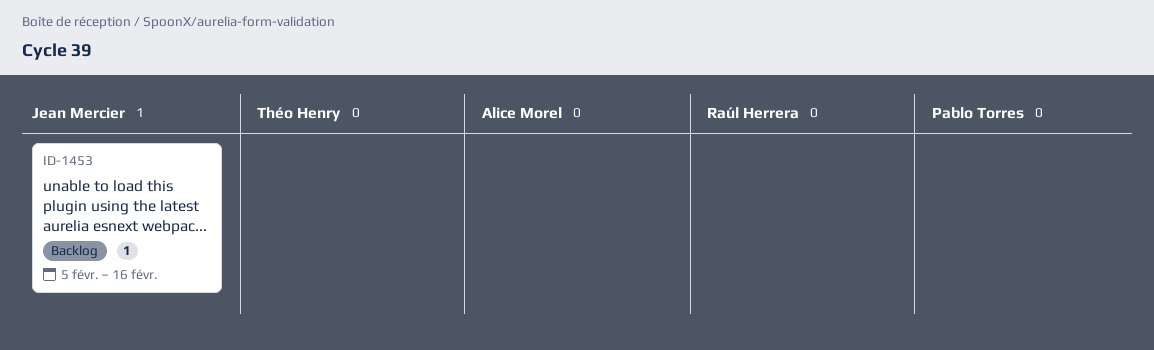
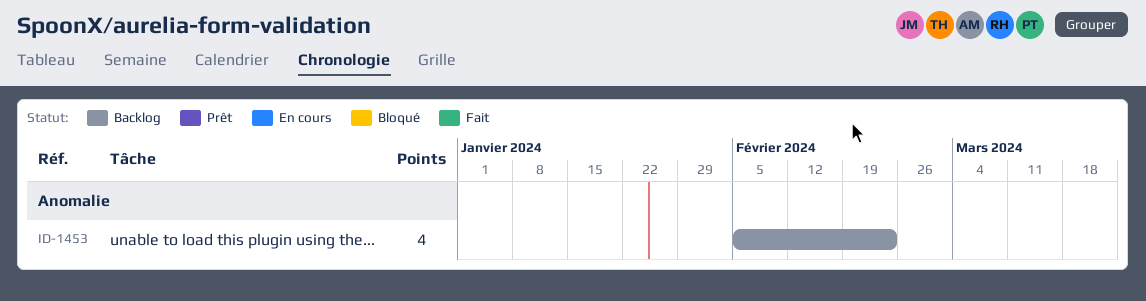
ID-1453, estimate: 1 -> 4
ID-1453, due: Feb 16 -> Feb 23

